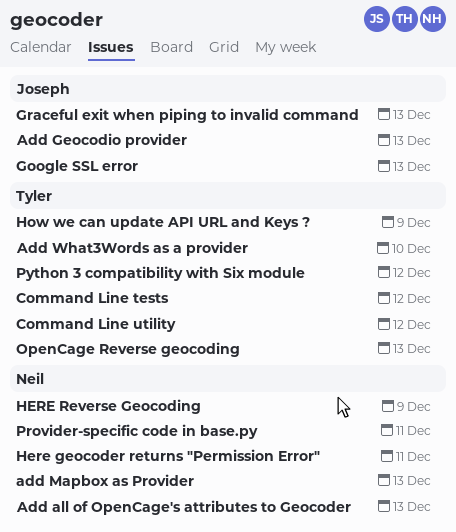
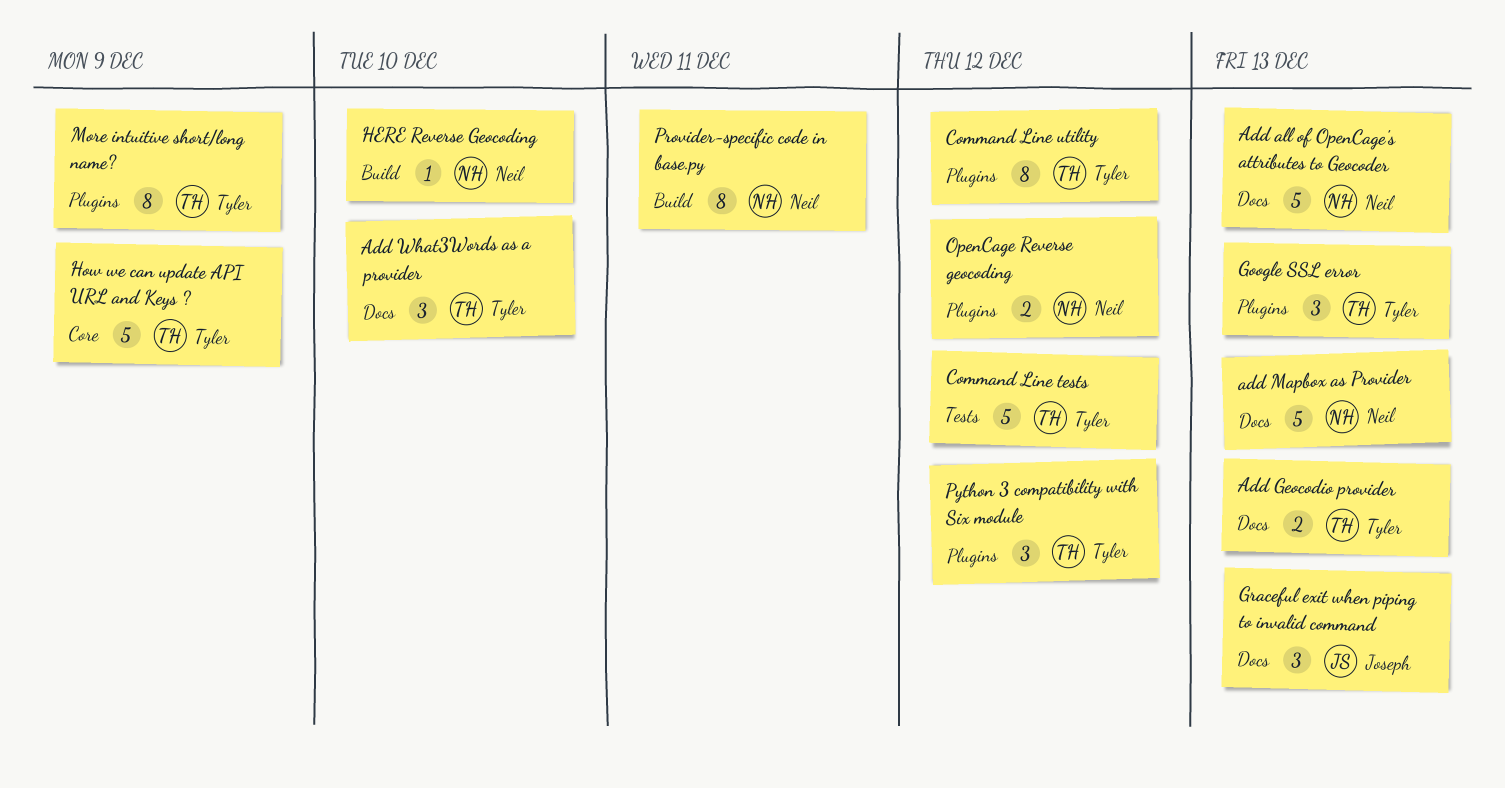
Add Geocodio provider, owner: Joseph -> Tyler
Google SSL error, owner: Joseph -> Tyler
Here geocoder returns "Permission Error": present -> none
HERE Reverse Geocoding, due: Dec 9 -> Dec 10
More intuitive short/long name?: none -> present
OpenCage Reverse geocoding, owner: Tyler -> Neil
OpenCage Reverse geocoding, due: Dec 13 -> Dec 12

